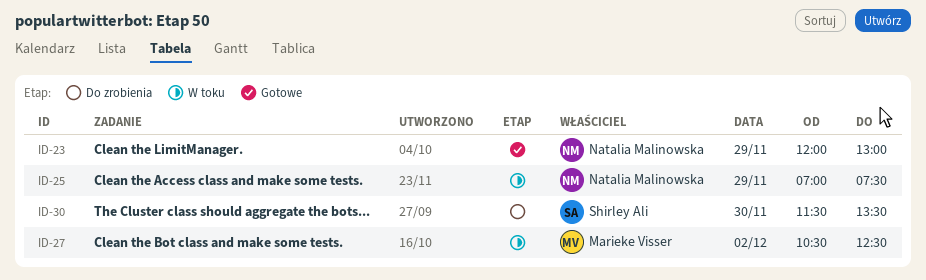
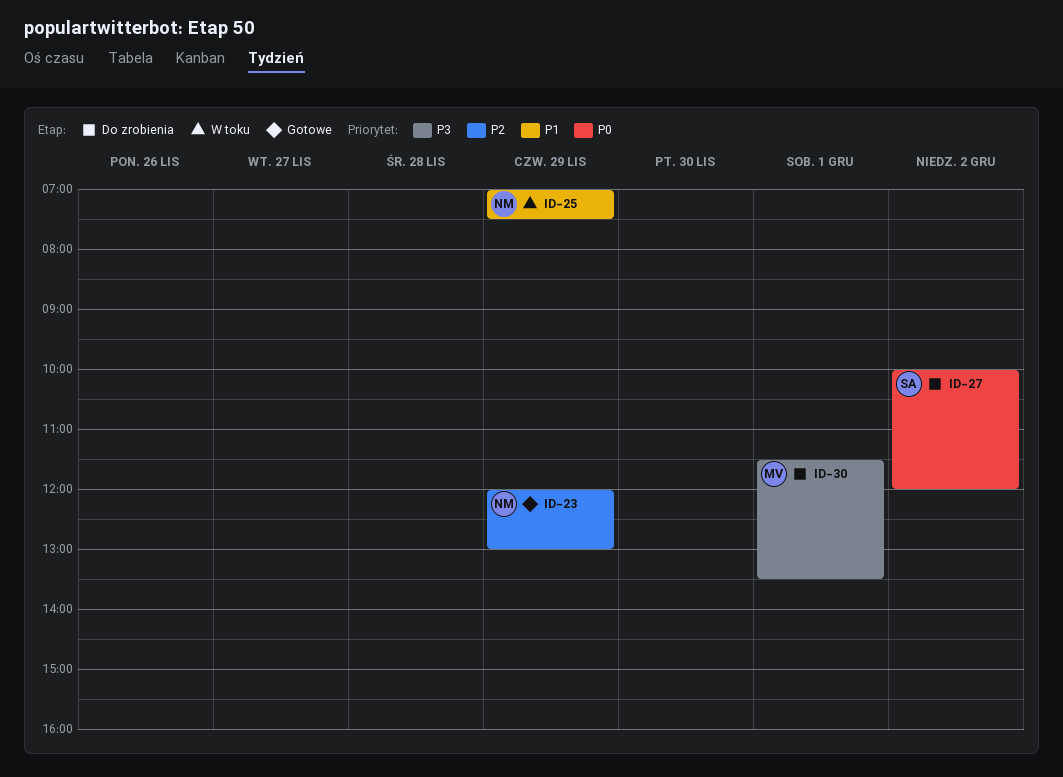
ID-27, status: W toku -> Do zrobienia
ID-27, owner: Marieke Visser -> Shirley Ali
ID-27, begins: 10:30 -> 10:00
ID-27, ends: 12:30 -> 12:00
ID-30, owner: Shirley Ali -> Marieke Visser
ID-30, day: Nov 30 -> Dec 1

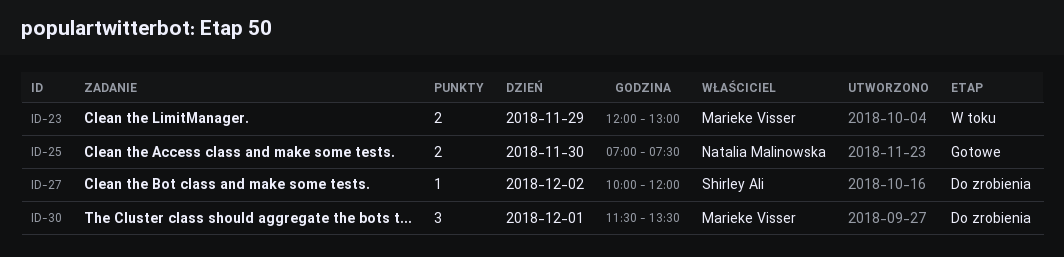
ID-23, status: Gotowe -> W toku
ID-23, owner: Natalia Malinowska -> Marieke Visser
ID-25, status: W toku -> Gotowe
ID-25, day: Nov 29 -> Nov 30

